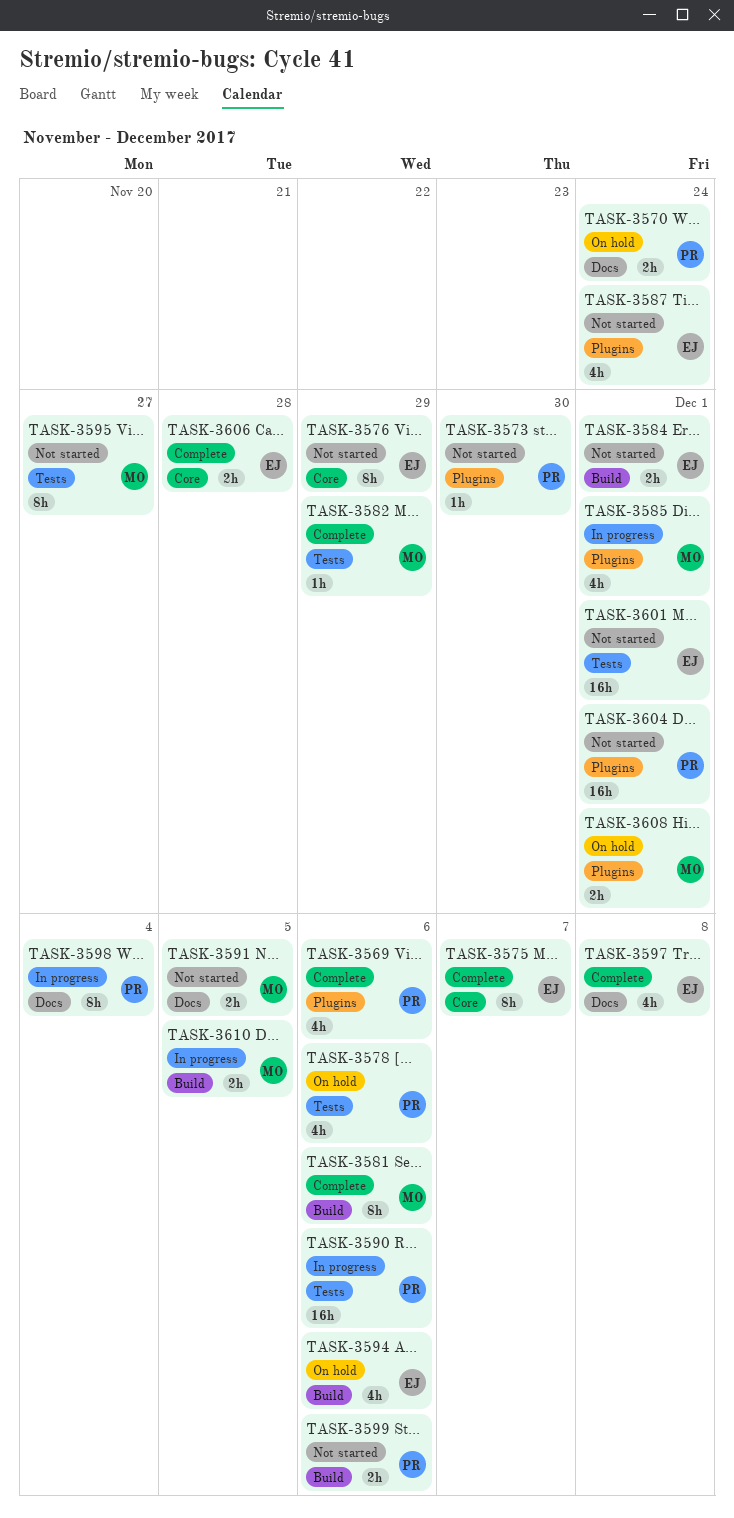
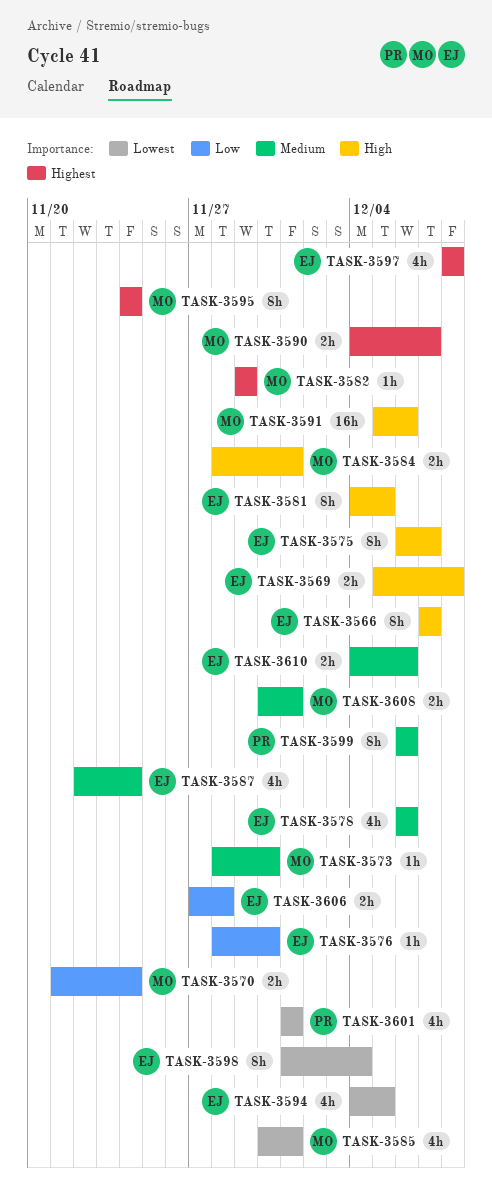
TASK-3566: none -> present
TASK-3569, owner: PR -> EJ
TASK-3569, estimate: 4h -> 2h
TASK-3569, due: Dec 6 -> Dec 8
TASK-3570, owner: PR -> MO
TASK-3573, owner: PR -> MO
TASK-3576, estimate: 8h -> 1h
TASK-3576, due: Nov 29 -> Nov 30
TASK-3578, owner: PR -> EJ
TASK-3581, owner: MO -> EJ
TASK-3581, due: Dec 6 -> Dec 5
TASK-3584, owner: EJ -> MO
TASK-3590, owner: PR -> MO
TASK-3590, estimate: 16h -> 2h
TASK-3590, due: Dec 6 -> Dec 7
TASK-3591, estimate: 2h -> 16h
TASK-3591, due: Dec 5 -> Dec 6
TASK-3594, due: Dec 6 -> Dec 5
TASK-3595, due: Nov 27 -> Nov 24
TASK-3598, owner: PR -> EJ
TASK-3599, estimate: 2h -> 8h
TASK-3601, owner: EJ -> PR
TASK-3601, estimate: 16h -> 4h
TASK-3604: present -> none
TASK-3610, owner: MO -> EJ
TASK-3610, due: Dec 5 -> Dec 6

